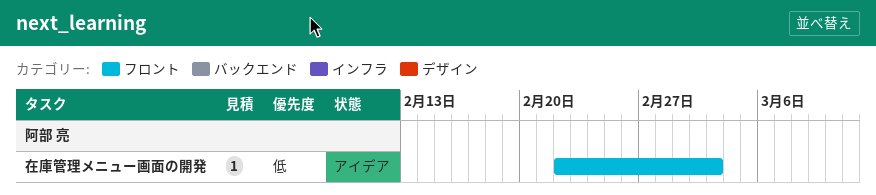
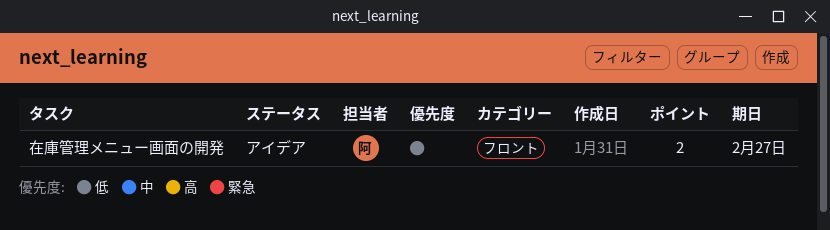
在庫管理メニュー画面の開発, estimate: 1 -> 2
在庫管理メニュー画面の開発, due: Mar 3 -> Feb 27

